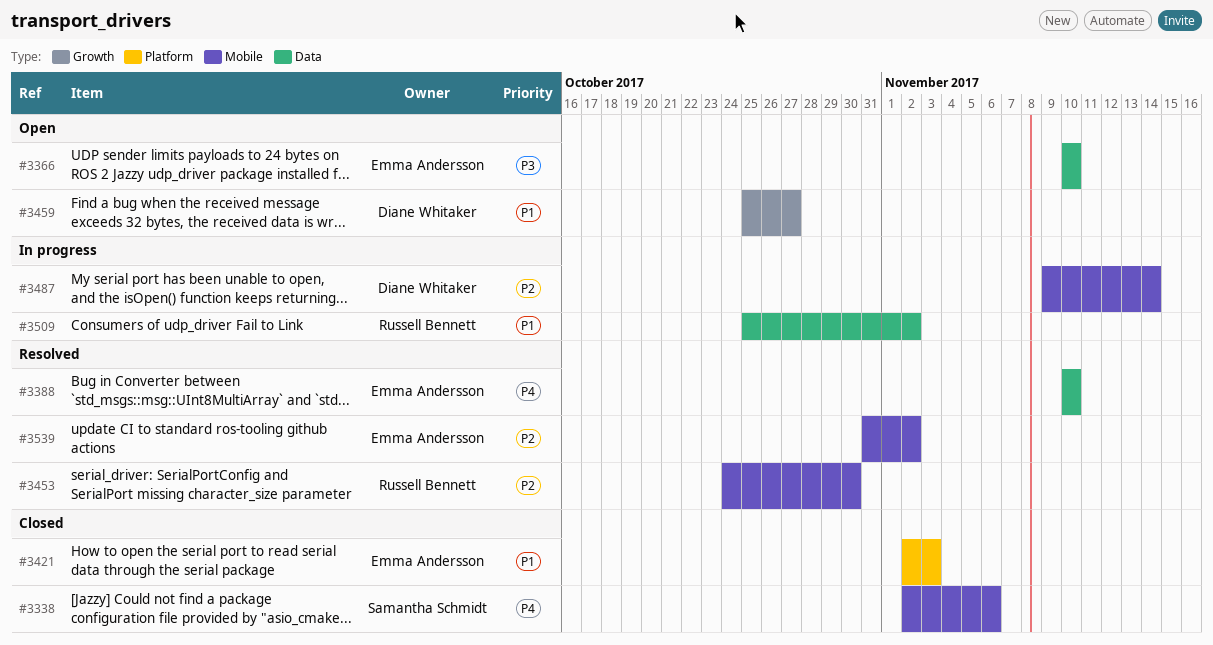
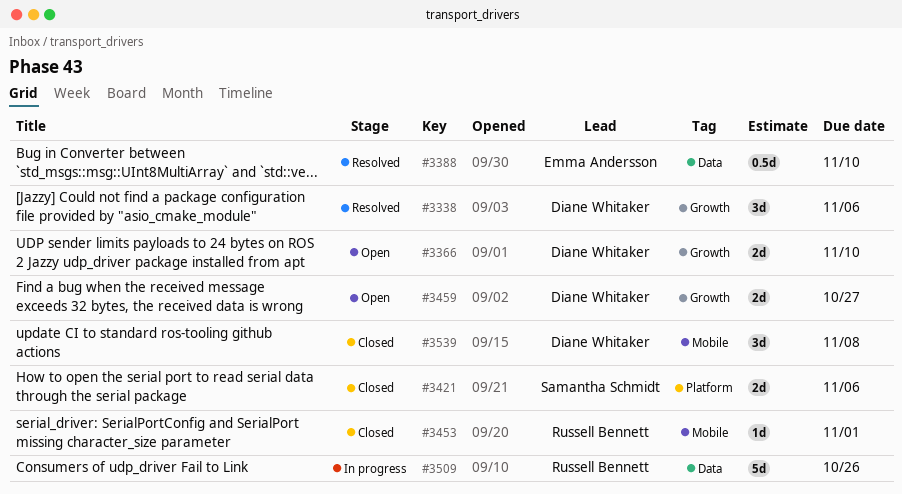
#3338, status: Closed -> Resolved
#3338, owner: Samantha Schmidt -> Diane Whitaker
#3338, label: Mobile -> Growth
#3366, owner: Emma Andersson -> Diane Whitaker
#3366, label: Data -> Growth
#3421, owner: Emma Andersson -> Samantha Schmidt
#3421, due: Nov 3 -> Nov 6
#3453, status: Resolved -> Closed
#3453, due: Oct 30 -> Nov 1
#3487: present -> none
#3509, due: Nov 2 -> Oct 26
#3539, status: Resolved -> Closed
#3539, owner: Emma Andersson -> Diane Whitaker
#3539, due: Nov 2 -> Nov 8

